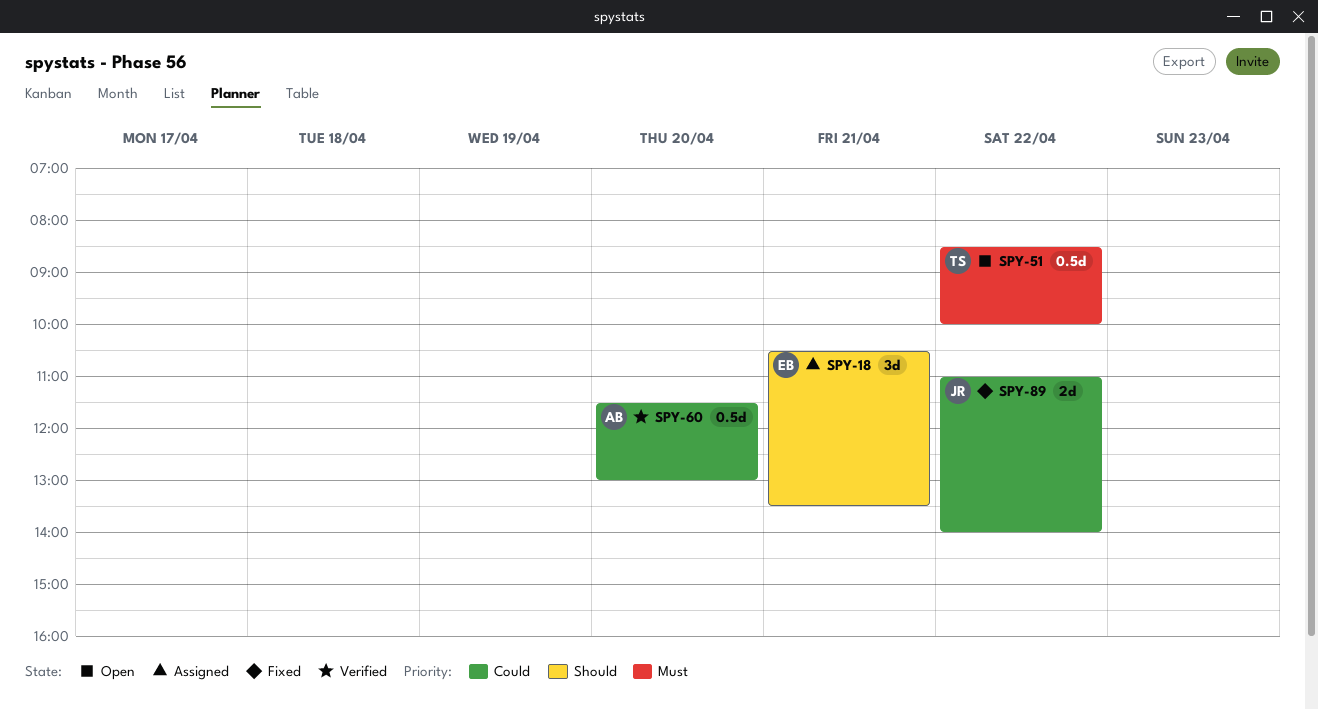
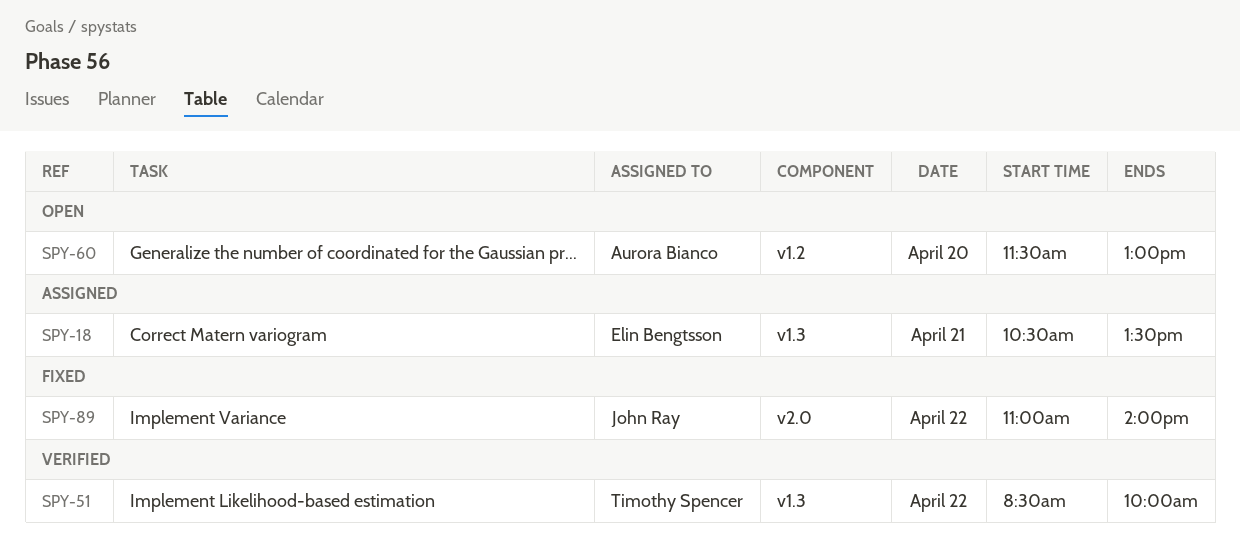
SPY-51, status: Open -> Verified
SPY-60, status: Verified -> Open

